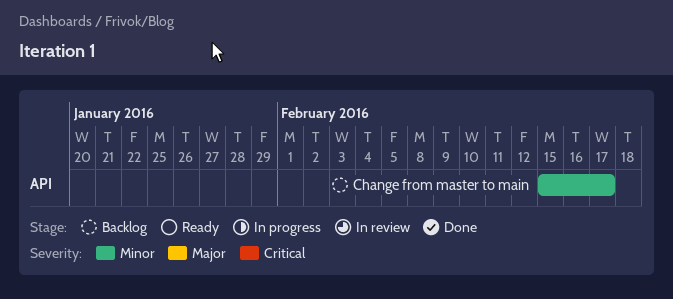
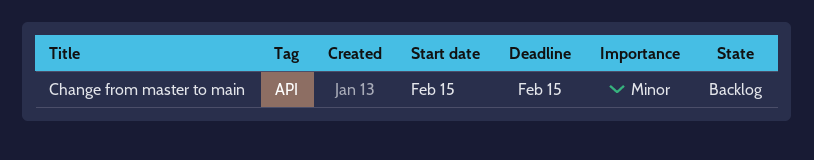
Change from master to main, due: Feb 17 -> Feb 15

